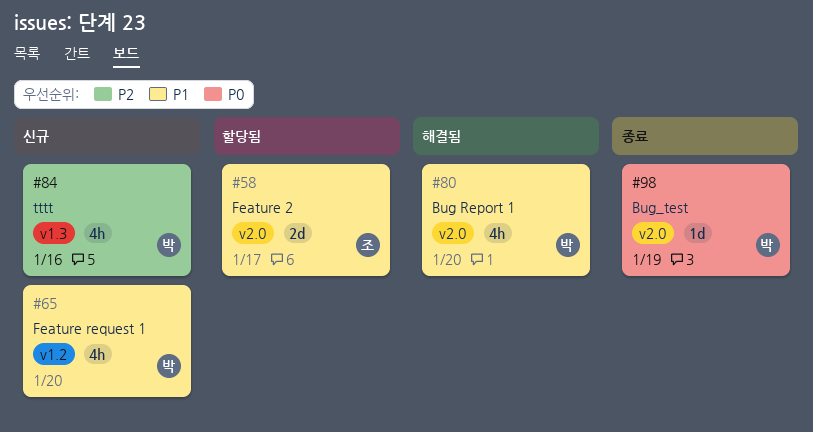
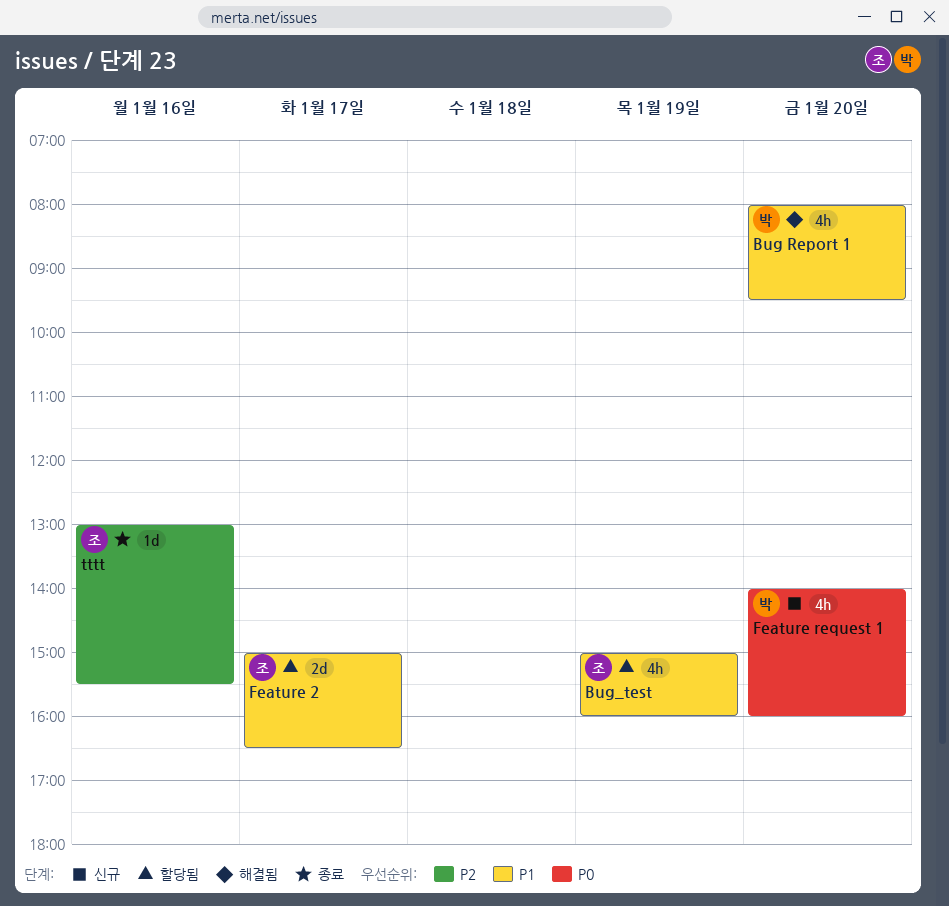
Bug_test, status: 종료 -> 할당됨
Bug_test, owner: 박 -> 조
Bug_test, priority: P0 -> P1
Bug_test, estimate: 1d -> 4h
Feature request 1, priority: P1 -> P0
tttt, status: 신규 -> 종료
tttt, owner: 박 -> 조
tttt, estimate: 4h -> 1d

